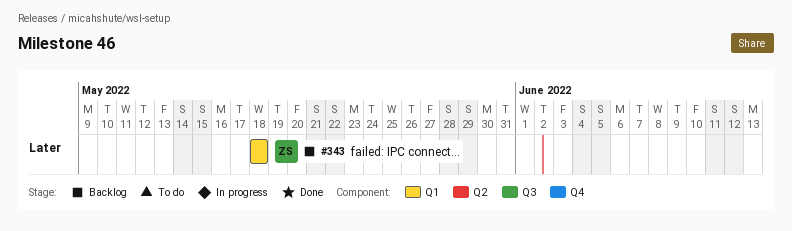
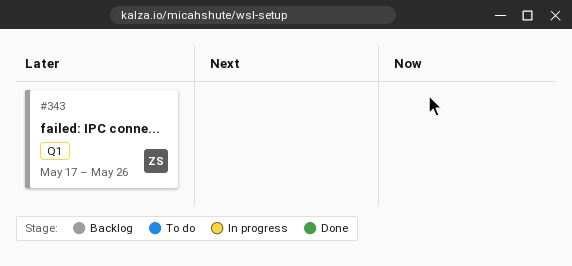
#343, start: May 18 -> May 17
#343, due: May 18 -> May 26

